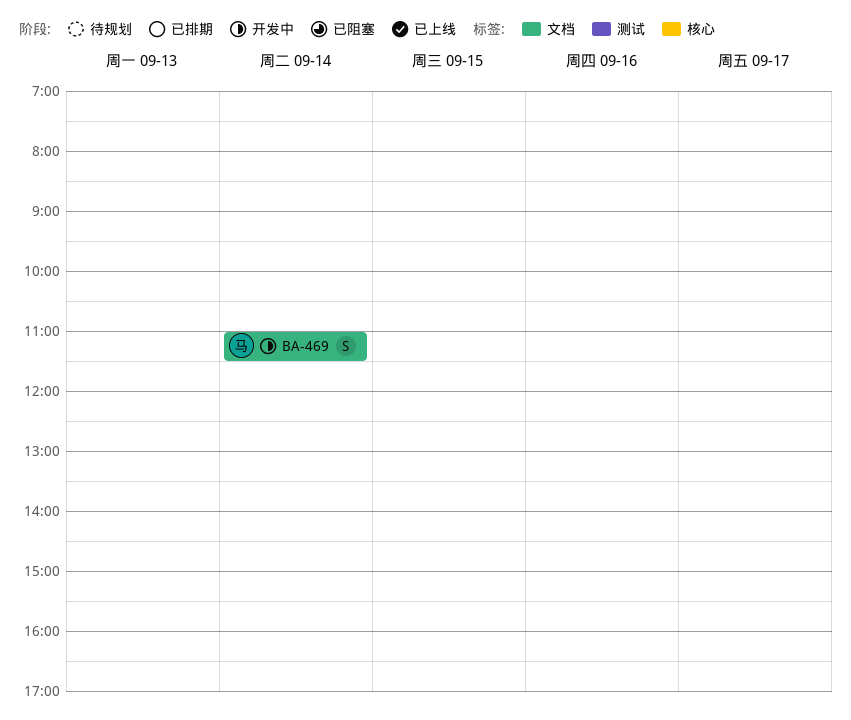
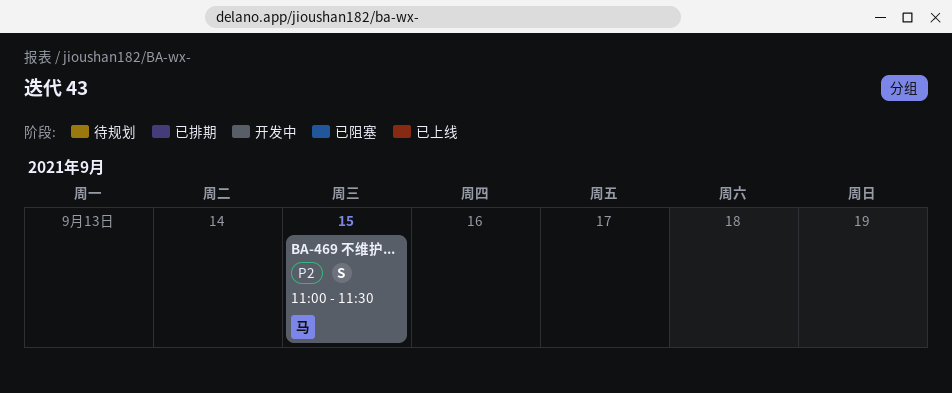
BA-469, day: Sep 14 -> Sep 15

